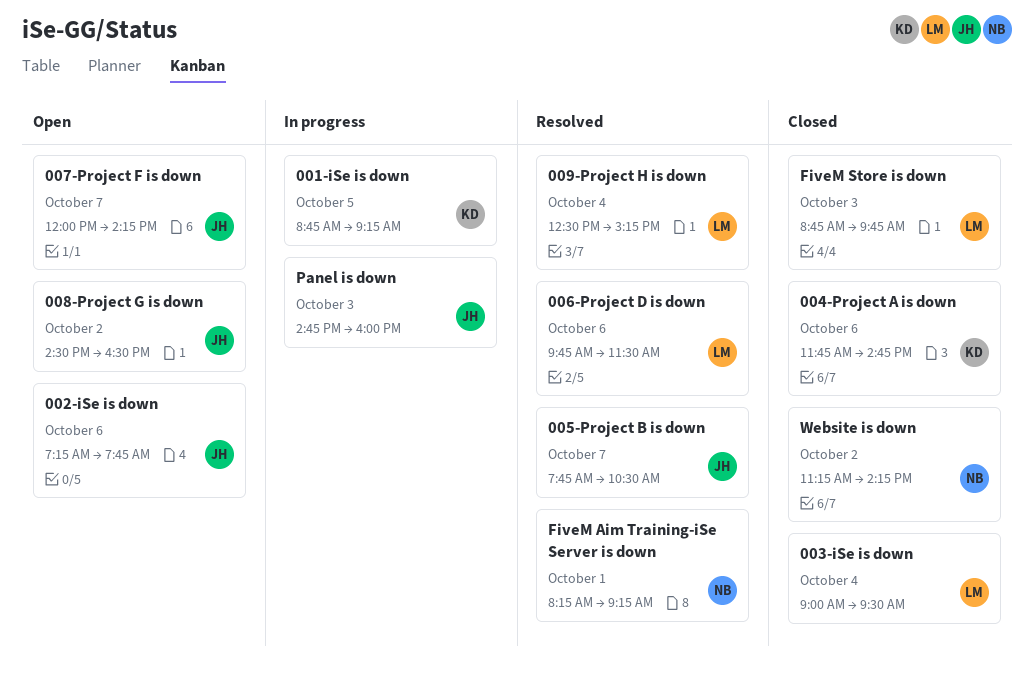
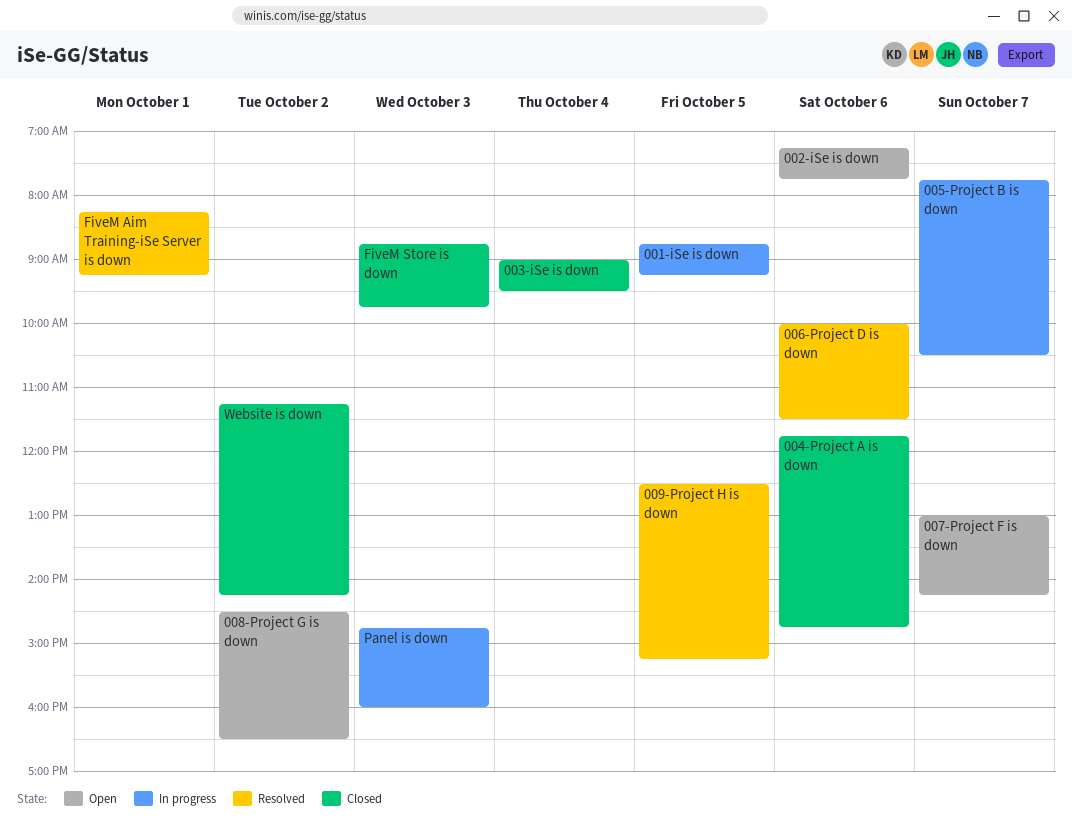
005-Project B is down, status: Resolved -> In progress
006-Project D is down, begins: 09:45 -> 10:00
007-Project F is down, begins: 12:00 -> 13:00
009-Project H is down, day: Oct 4 -> Oct 5

